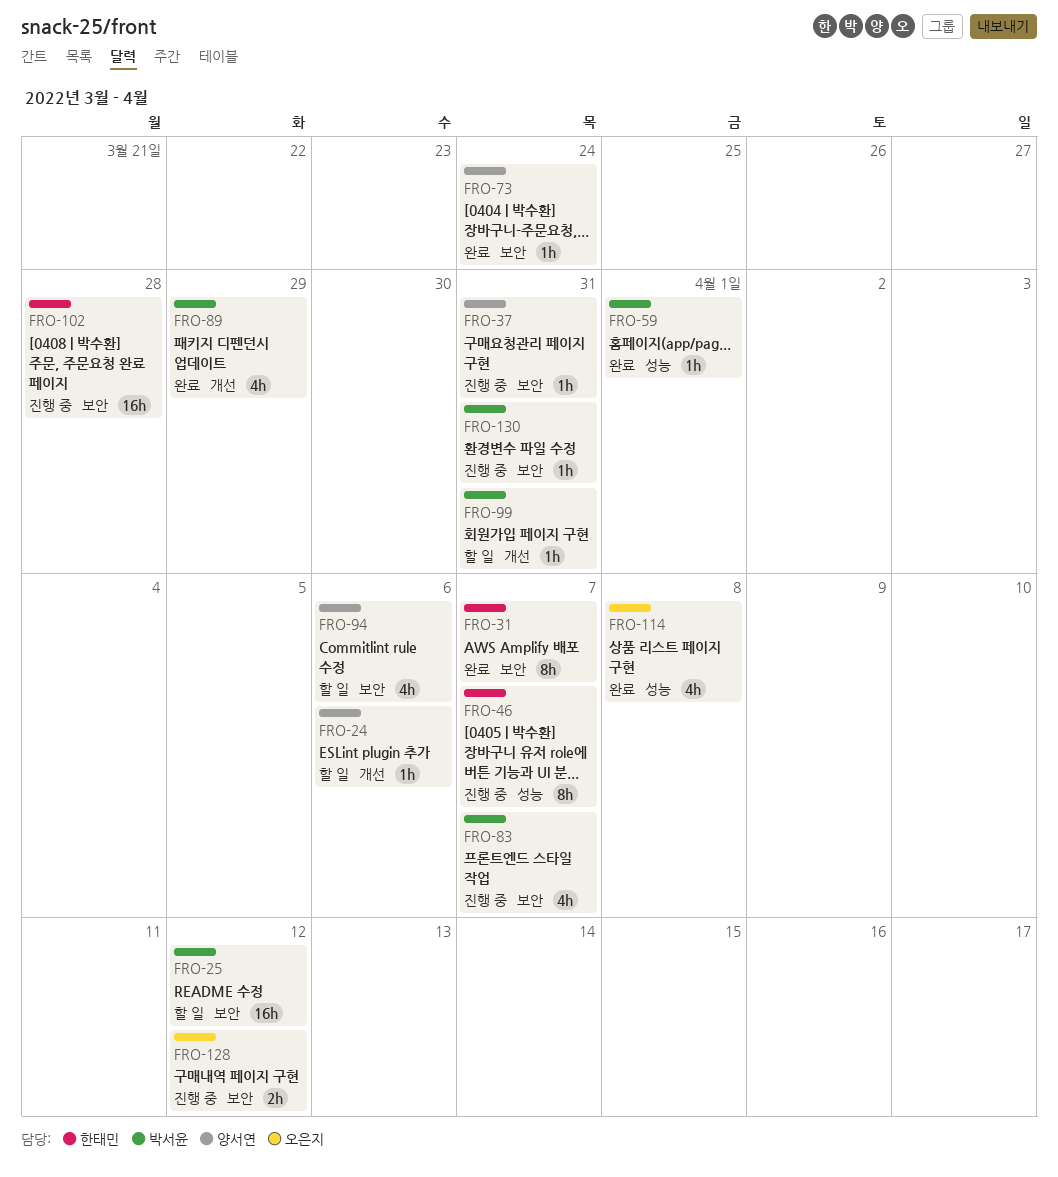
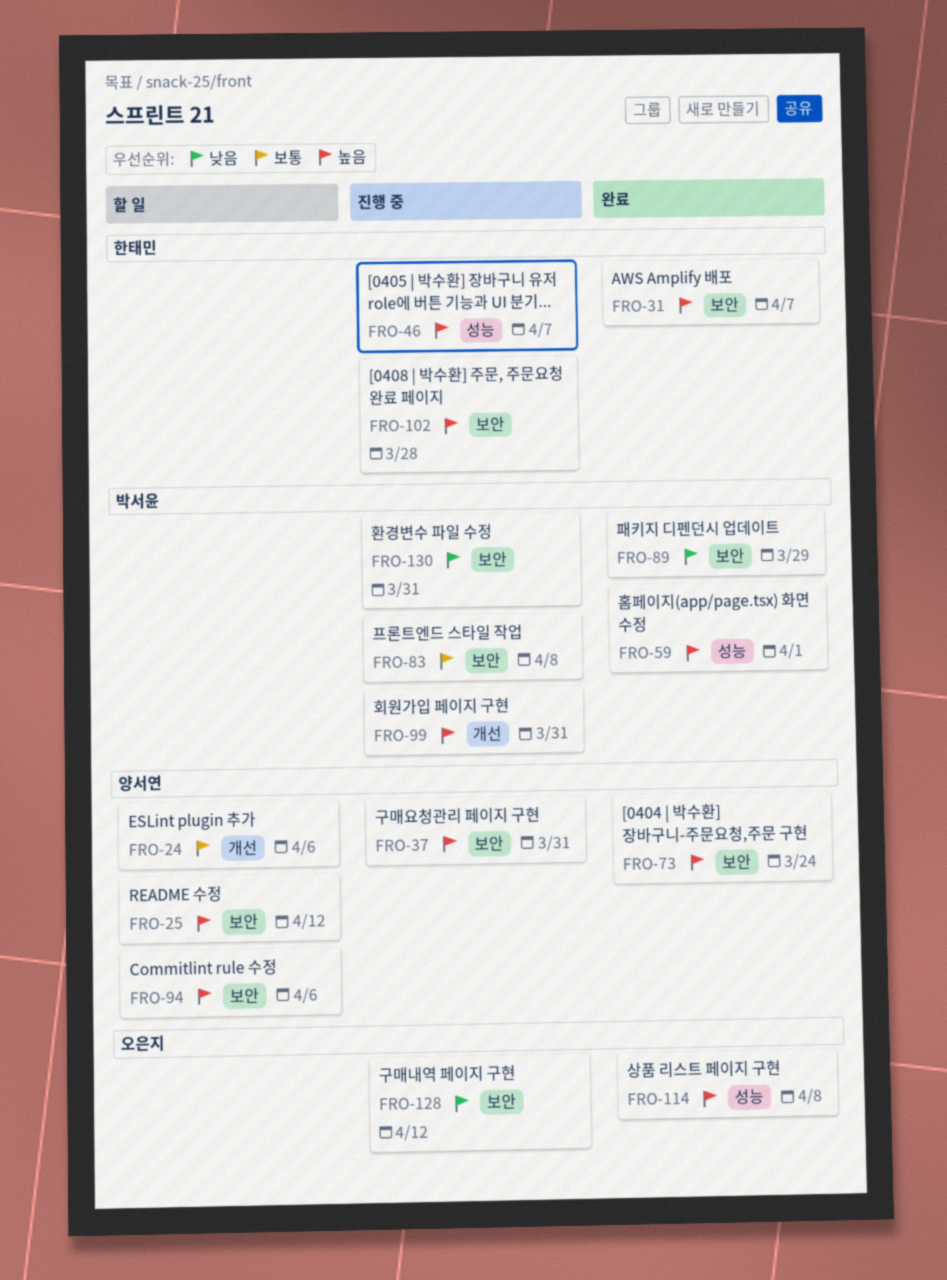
FRO-25, owner: 박서윤 -> 양서연
FRO-83, due: Apr 7 -> Apr 8
FRO-89, label: 개선 -> 보안
FRO-99, status: 할 일 -> 진행 중

